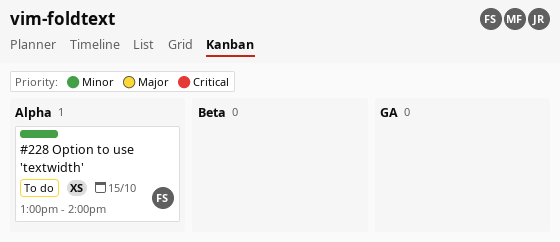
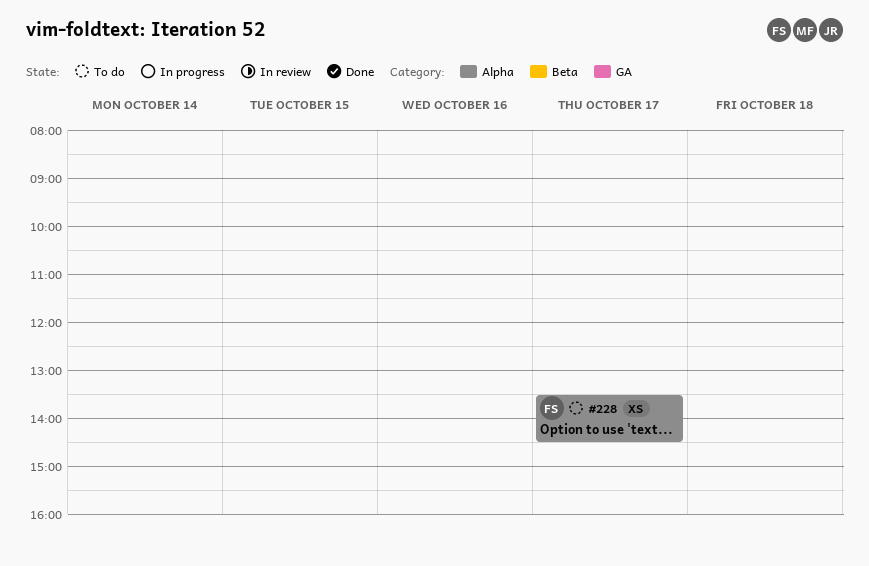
#228, day: Oct 15 -> Oct 17
#228, begins: 13:00 -> 13:30
#228, ends: 14:00 -> 14:30

